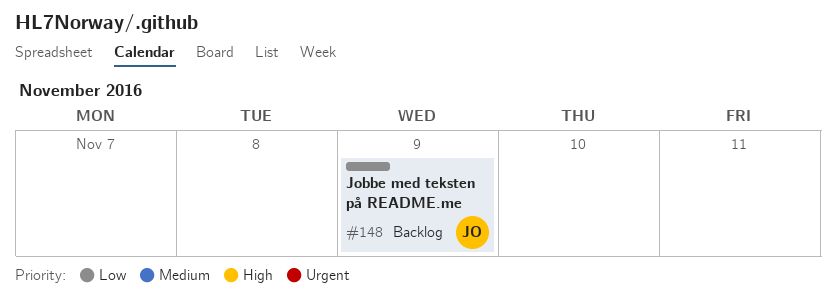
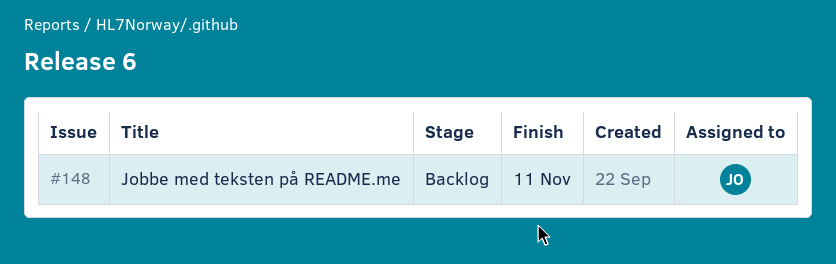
#148, due: Nov 9 -> Nov 11

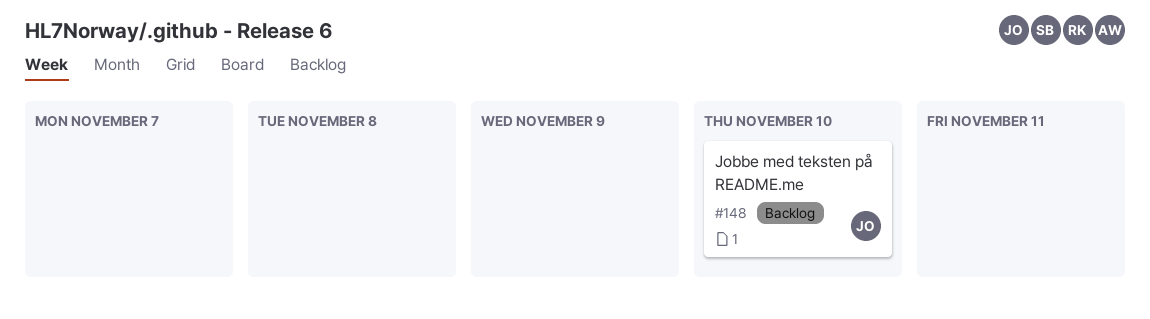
#148, due: Nov 11 -> Nov 10

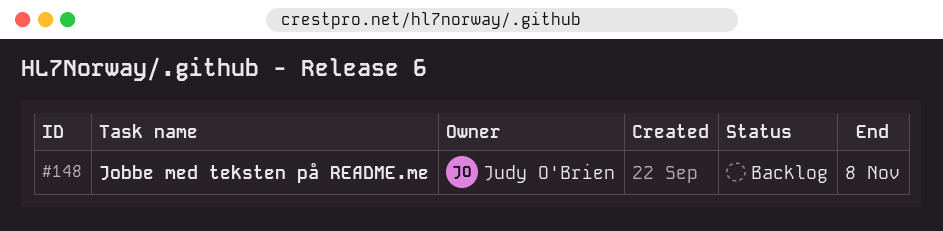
#148, due: Nov 10 -> Nov 8

